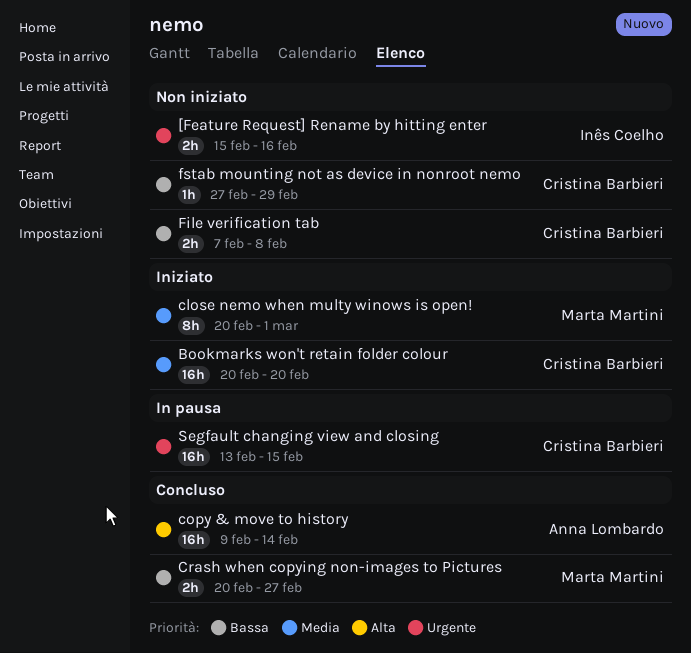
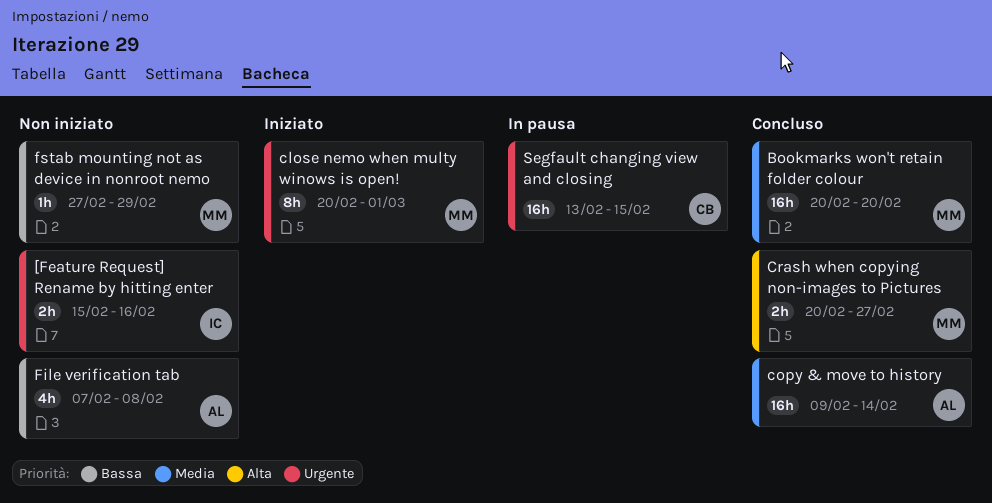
Bookmarks won't retain folder colour, status: Iniziato -> Concluso
Bookmarks won't retain folder colour, owner: Cristina Barbieri -> Marta Martini
close nemo when multy winows is open!, priority: Media -> Urgente
copy & move to history, priority: Alta -> Media
Crash when copying non-images to Pictures, priority: Bassa -> Alta
File verification tab, owner: Cristina Barbieri -> Anna Lombardo
File verification tab, estimate: 2h -> 4h
fstab mounting not as device in nonroot nemo, owner: Cristina Barbieri -> Marta Martini

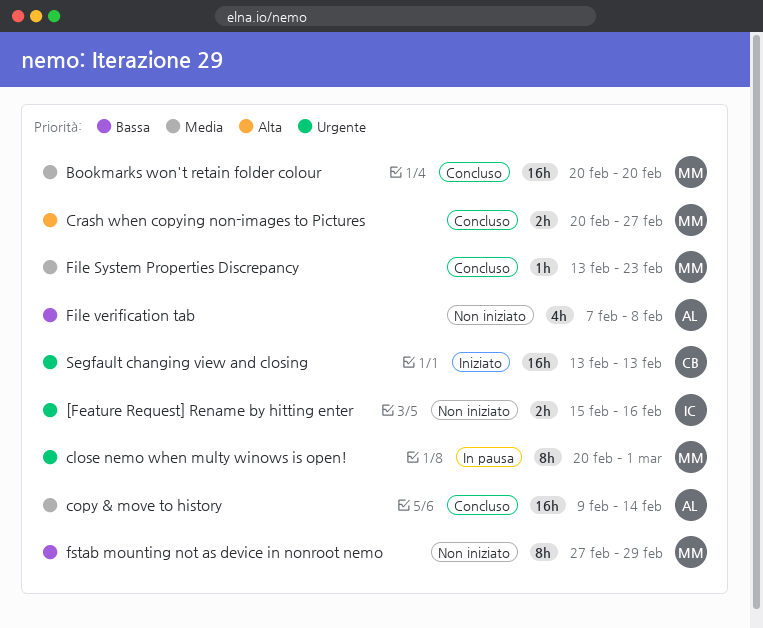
close nemo when multy winows is open!, status: Iniziato -> In pausa
File System Properties Discrepancy: none -> present
fstab mounting not as device in nonroot nemo, estimate: 1h -> 8h
Segfault changing view and closing, status: In pausa -> Iniziato
Segfault changing view and closing, due: Feb 15 -> Feb 13

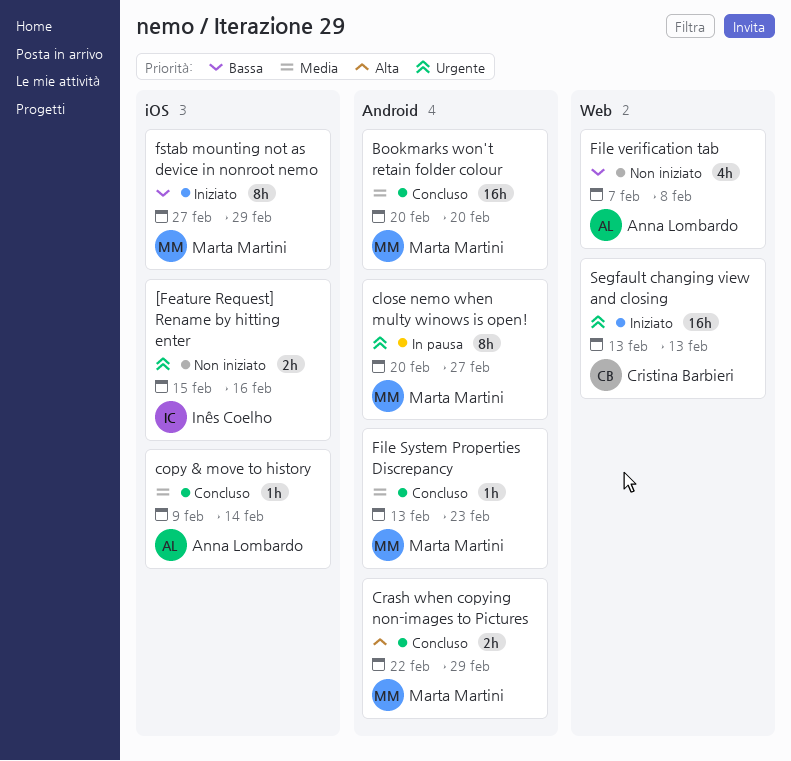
close nemo when multy winows is open!, due: Mar 1 -> Feb 27
copy & move to history, estimate: 16h -> 1h
Crash when copying non-images to Pictures, start: Feb 20 -> Feb 22
Crash when copying non-images to Pictures, due: Feb 27 -> Feb 29
fstab mounting not as device in nonroot nemo, status: Non iniziato -> Iniziato

